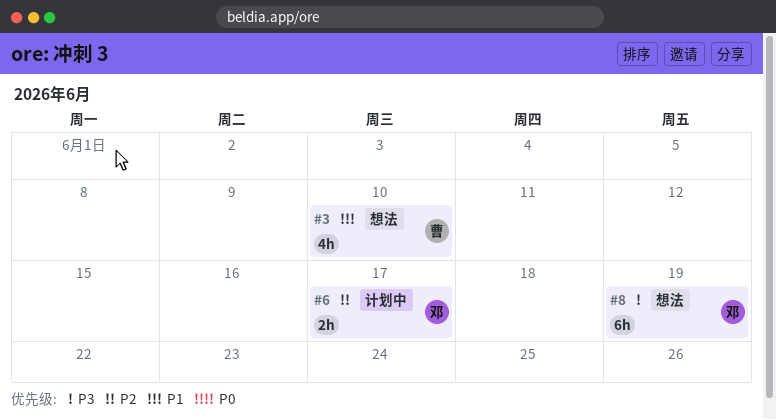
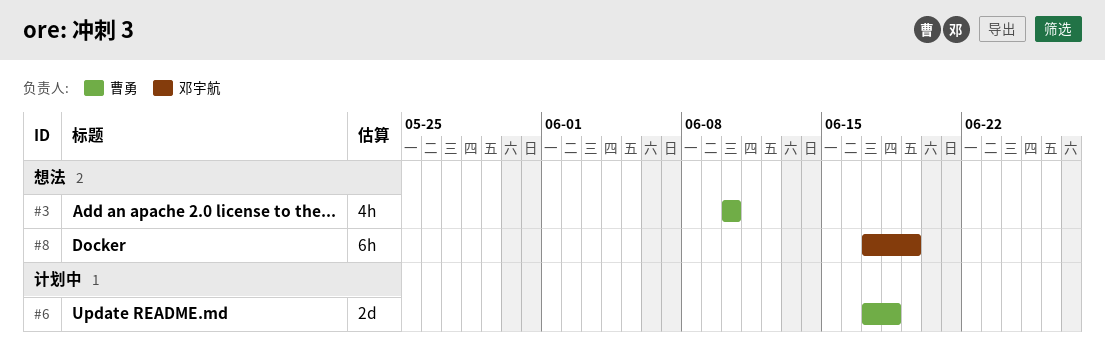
#6, owner: 邓宇航 -> 曹勇
#6, estimate: 2h -> 2d
#6, due: Jun 17 -> Jun 18

